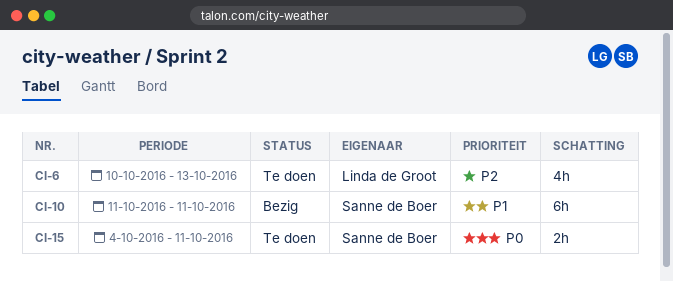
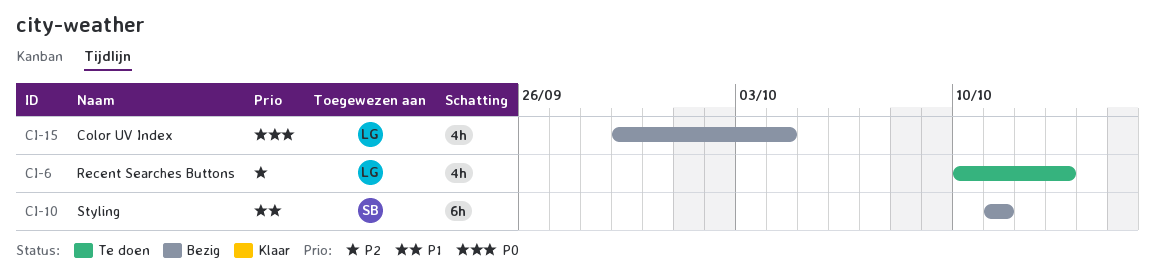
CI-15, status: Te doen -> Bezig
CI-15, owner: Sanne de Boer -> Linda de Groot
CI-15, estimate: 2h -> 4h
CI-15, start: Oct 4 -> Sep 29
CI-15, due: Oct 11 -> Oct 4

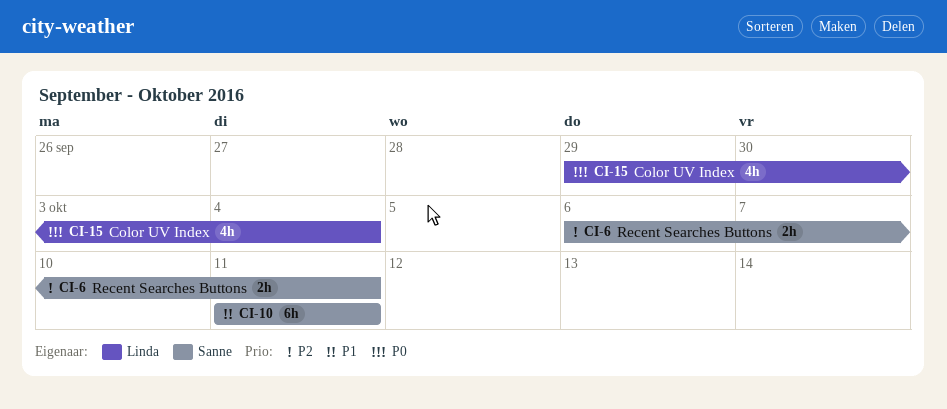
CI-6, owner: Linda -> Sanne
CI-6, estimate: 4h -> 2h
CI-6, start: Oct 10 -> Oct 6
CI-6, due: Oct 13 -> Oct 11

